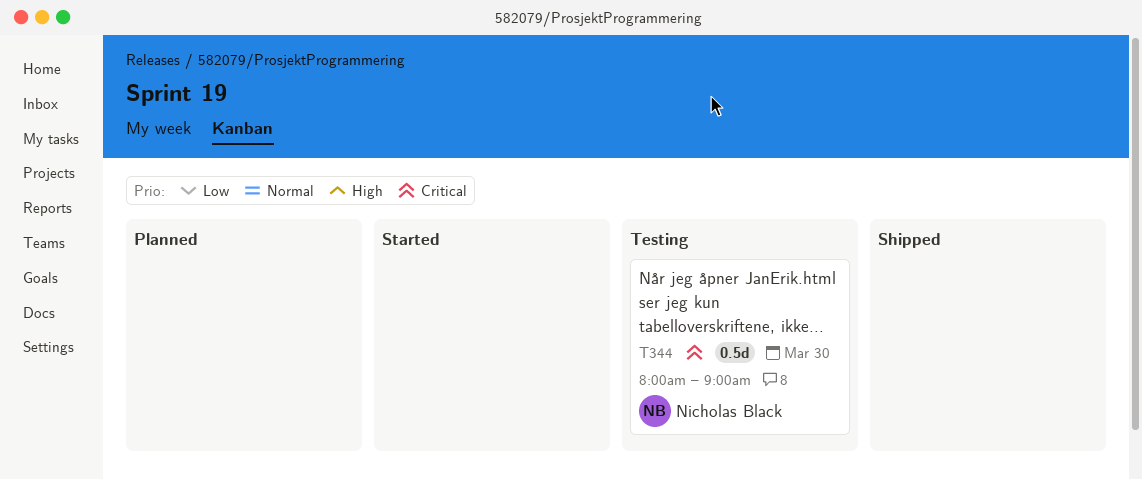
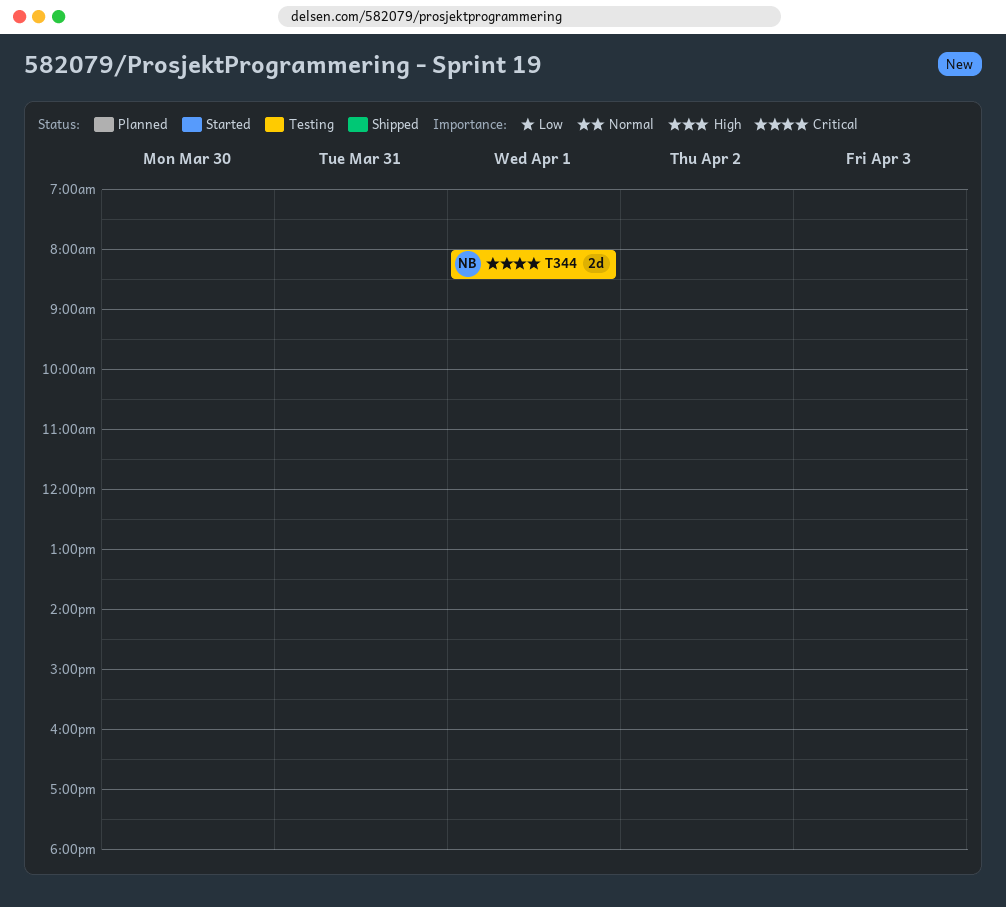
T344, estimate: 0.5d -> 2d
T344, day: Mar 30 -> Apr 1
T344, ends: 09:00 -> 08:30

